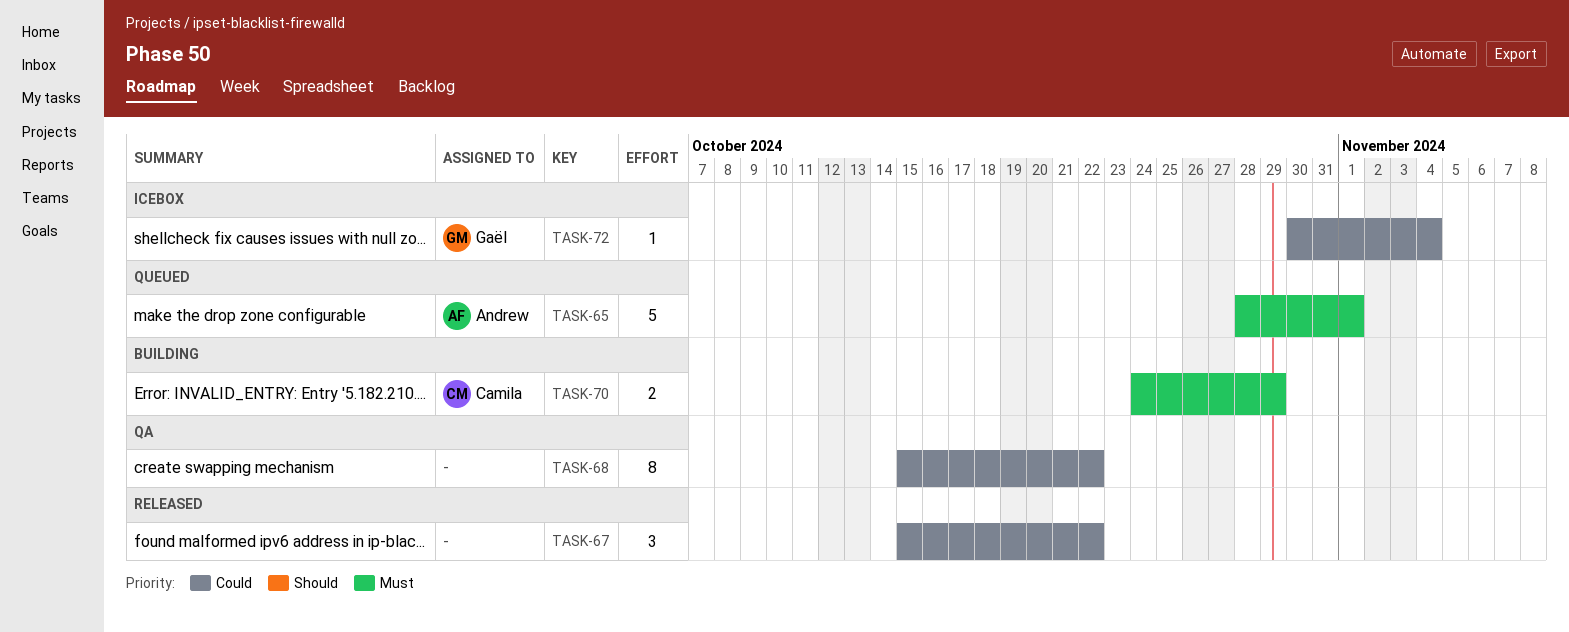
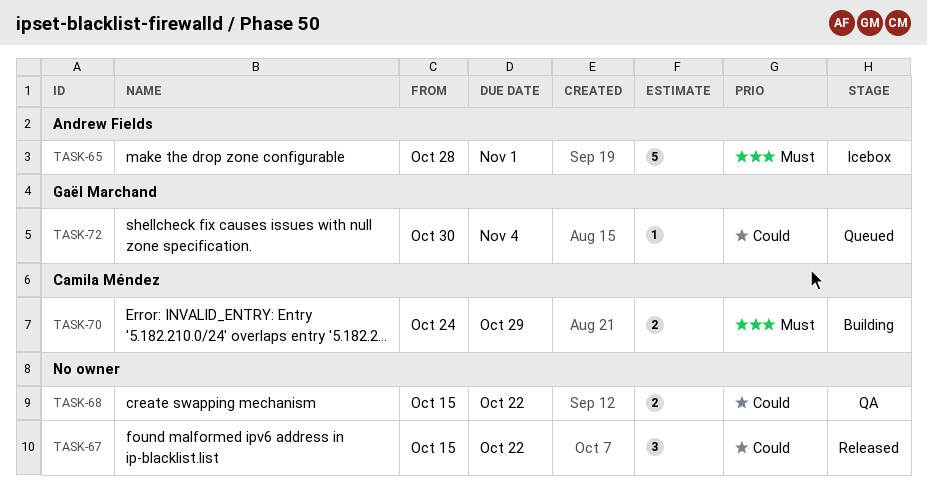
TASK-65, status: Queued -> Icebox
TASK-68, estimate: 8 -> 2
TASK-72, status: Icebox -> Queued

